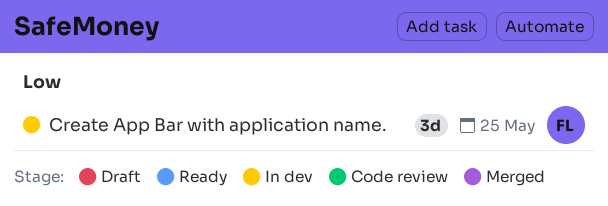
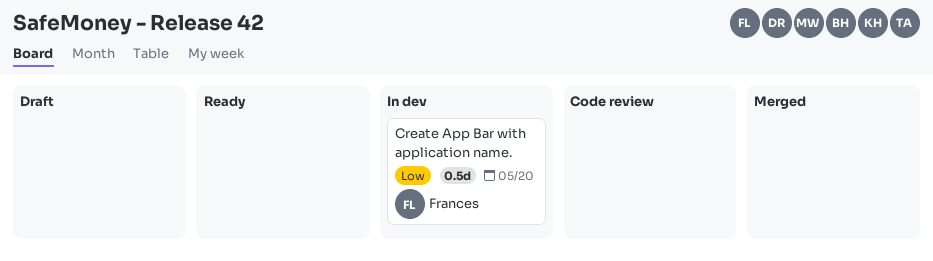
Create App Bar with application name., estimate: 3d -> 0.5d
Create App Bar with application name., due: May 25 -> May 20

